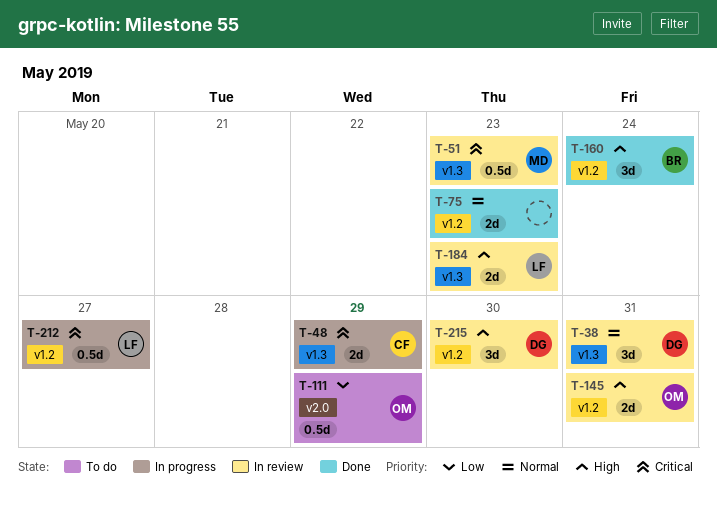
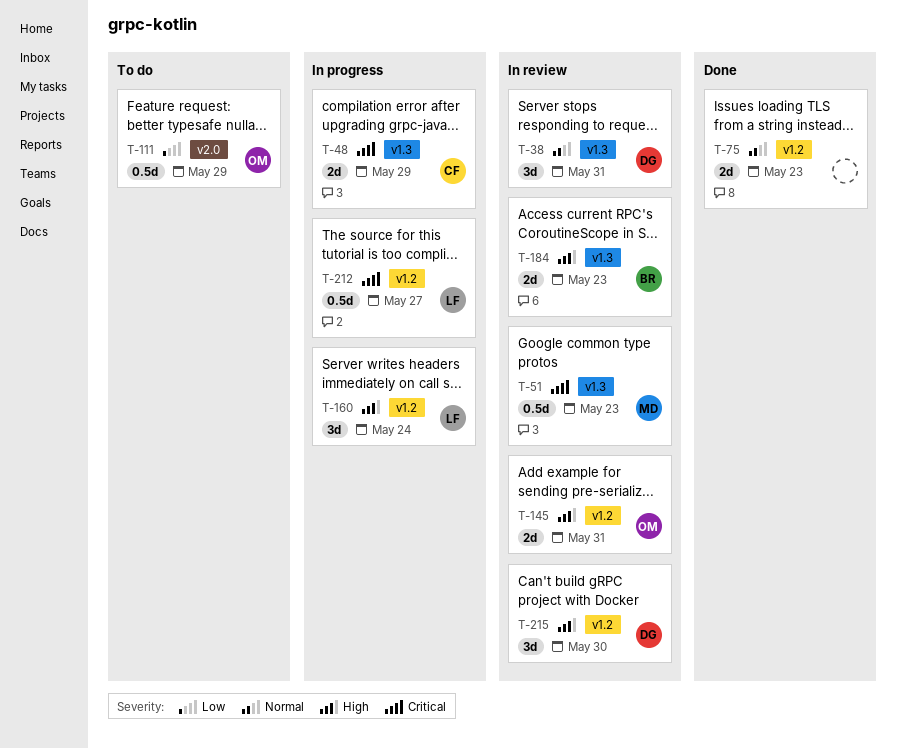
T-160, status: Done -> In progress
T-160, owner: BR -> LF
T-184, owner: LF -> BR

